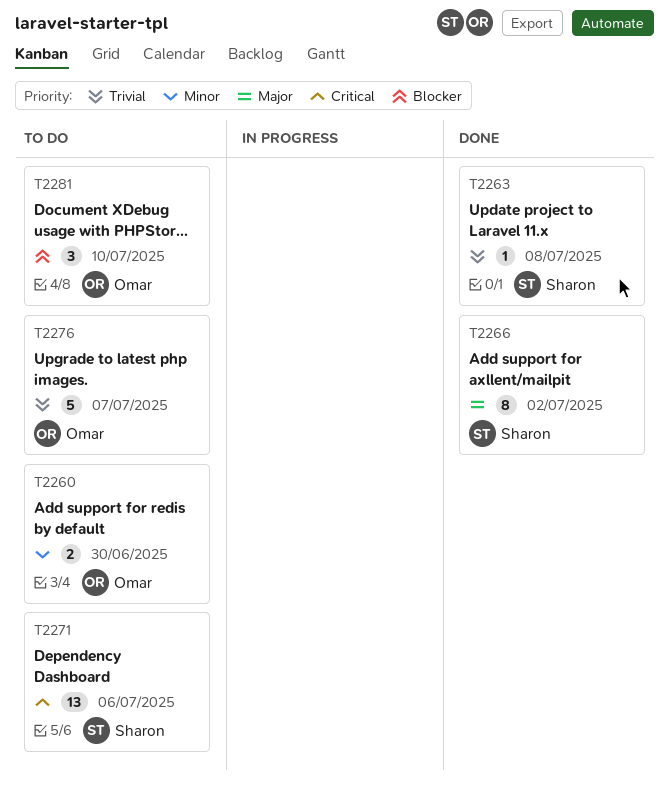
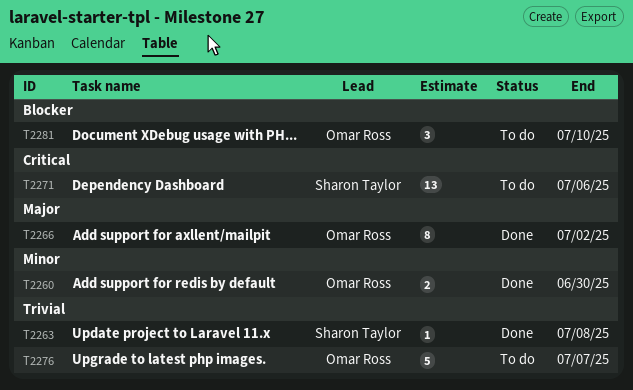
T2260, status: To do -> Done
T2266, owner: Sharon Taylor -> Omar Ross

